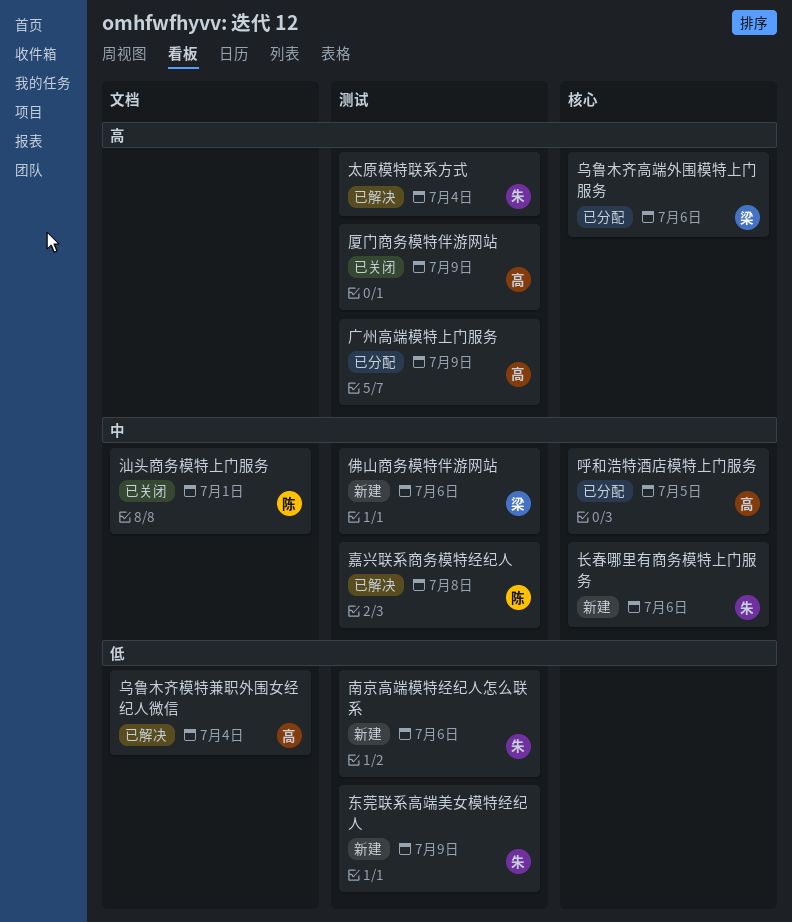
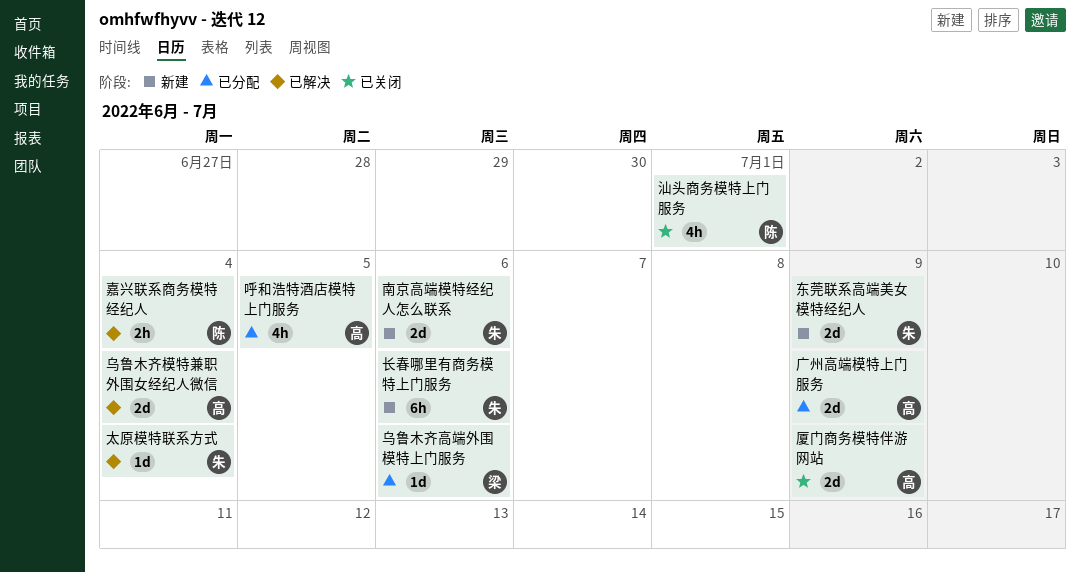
佛山商务模特伴游网站: present -> none
嘉兴联系商务模特经纪人, due: Jul 8 -> Jul 4

